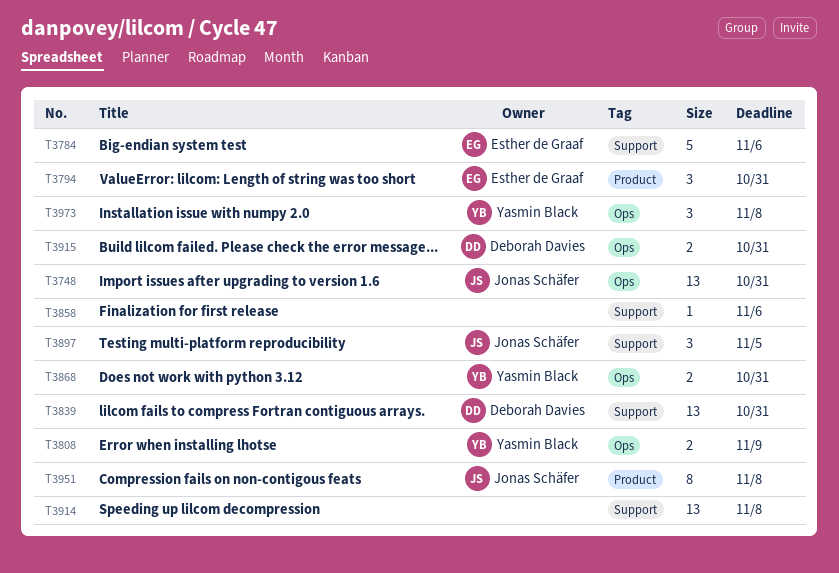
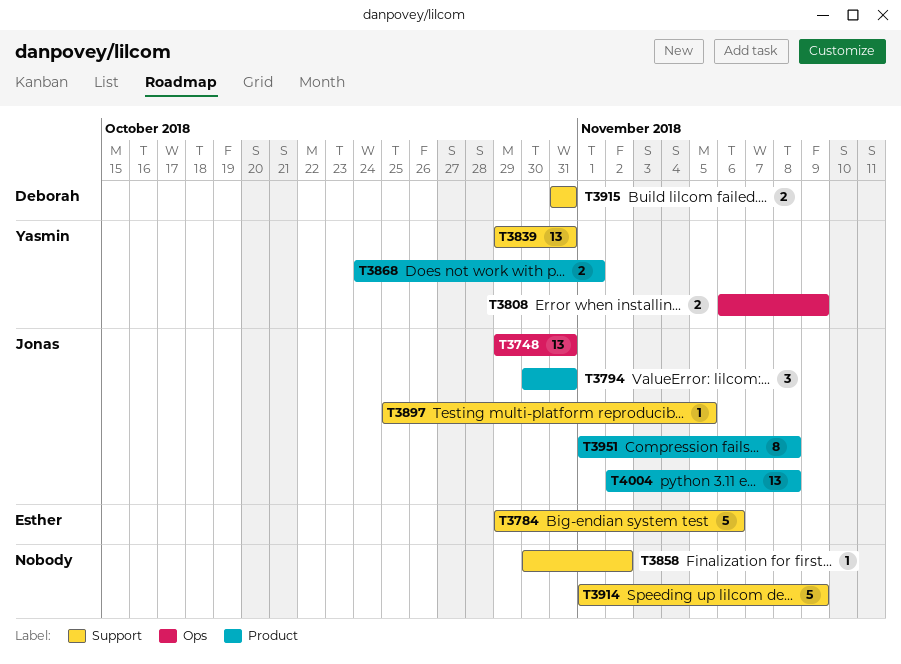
T3794, owner: Esther de Graaf -> Jonas Schäfer
T3839, owner: Deborah Davies -> Yasmin Black
T3858, due: Nov 6 -> Nov 2
T3868, label: Ops -> Product
T3868, due: Oct 31 -> Nov 1
T3897, estimate: 3 -> 1
T3914, estimate: 13 -> 5
T3914, due: Nov 8 -> Nov 9
T3915, label: Ops -> Support
T3973: present -> none
T4004: none -> present

